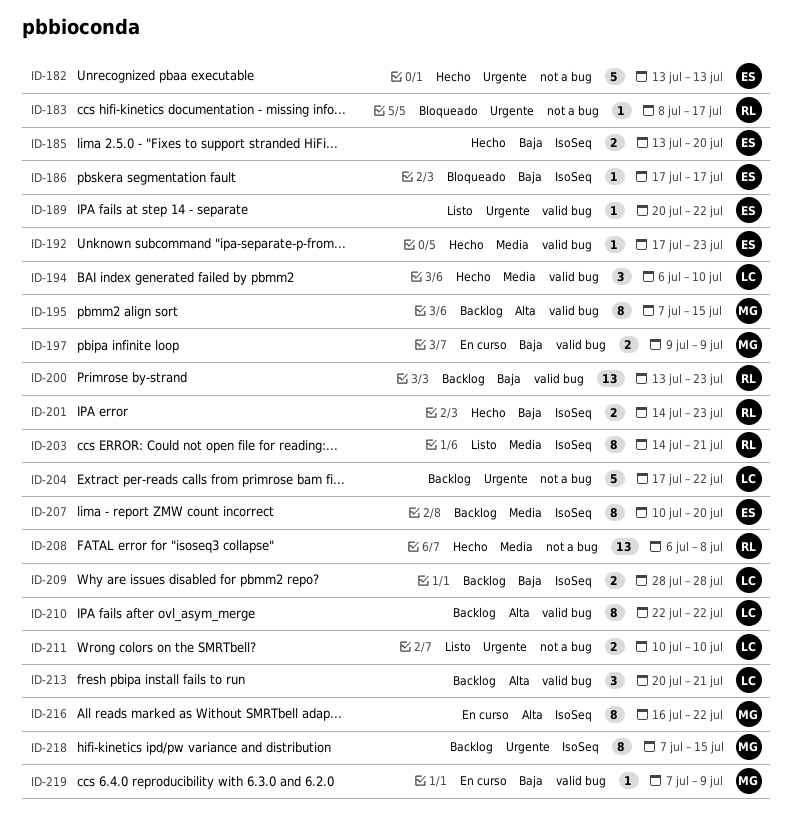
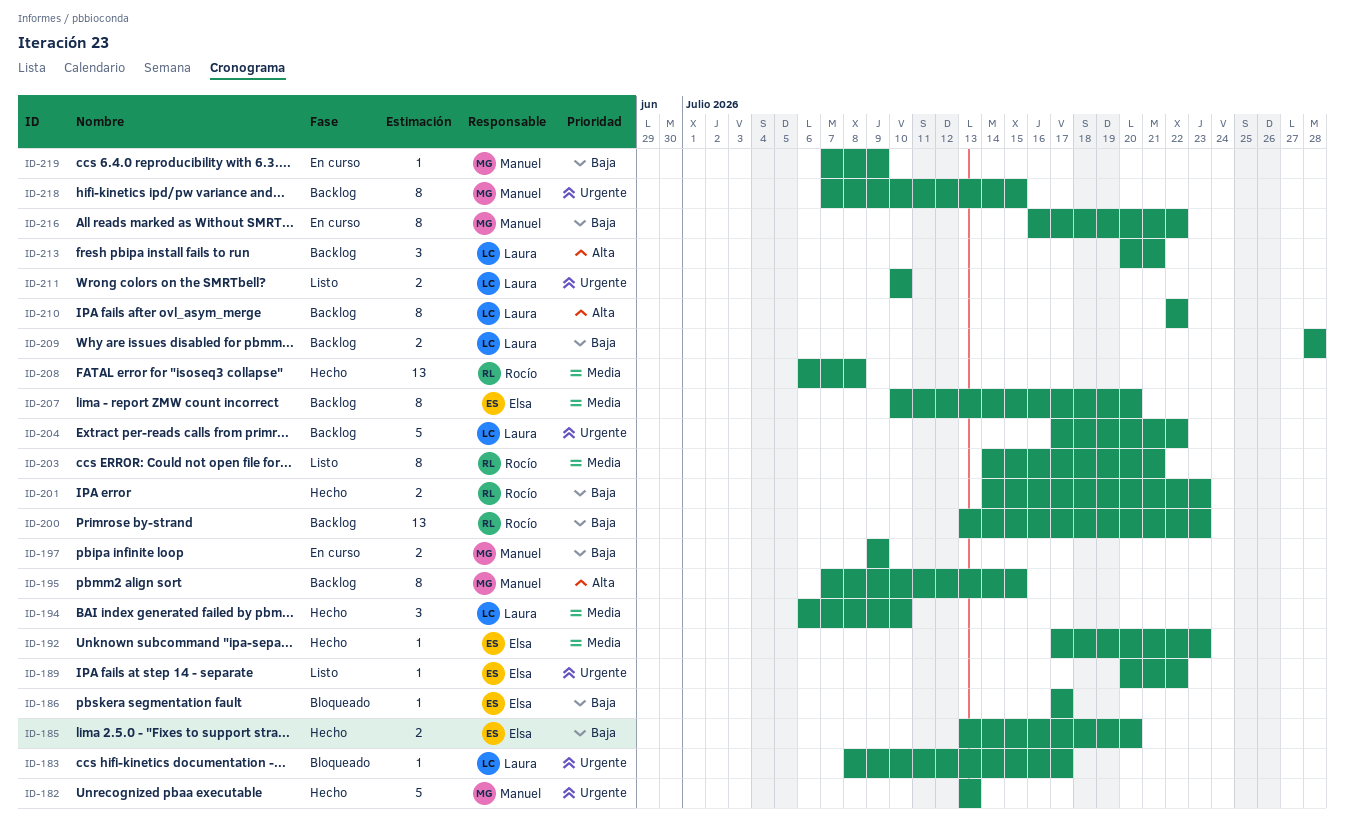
ID-182, owner: Elsa -> Manuel
ID-183, owner: Rocío -> Laura
ID-216, priority: Alta -> Baja

